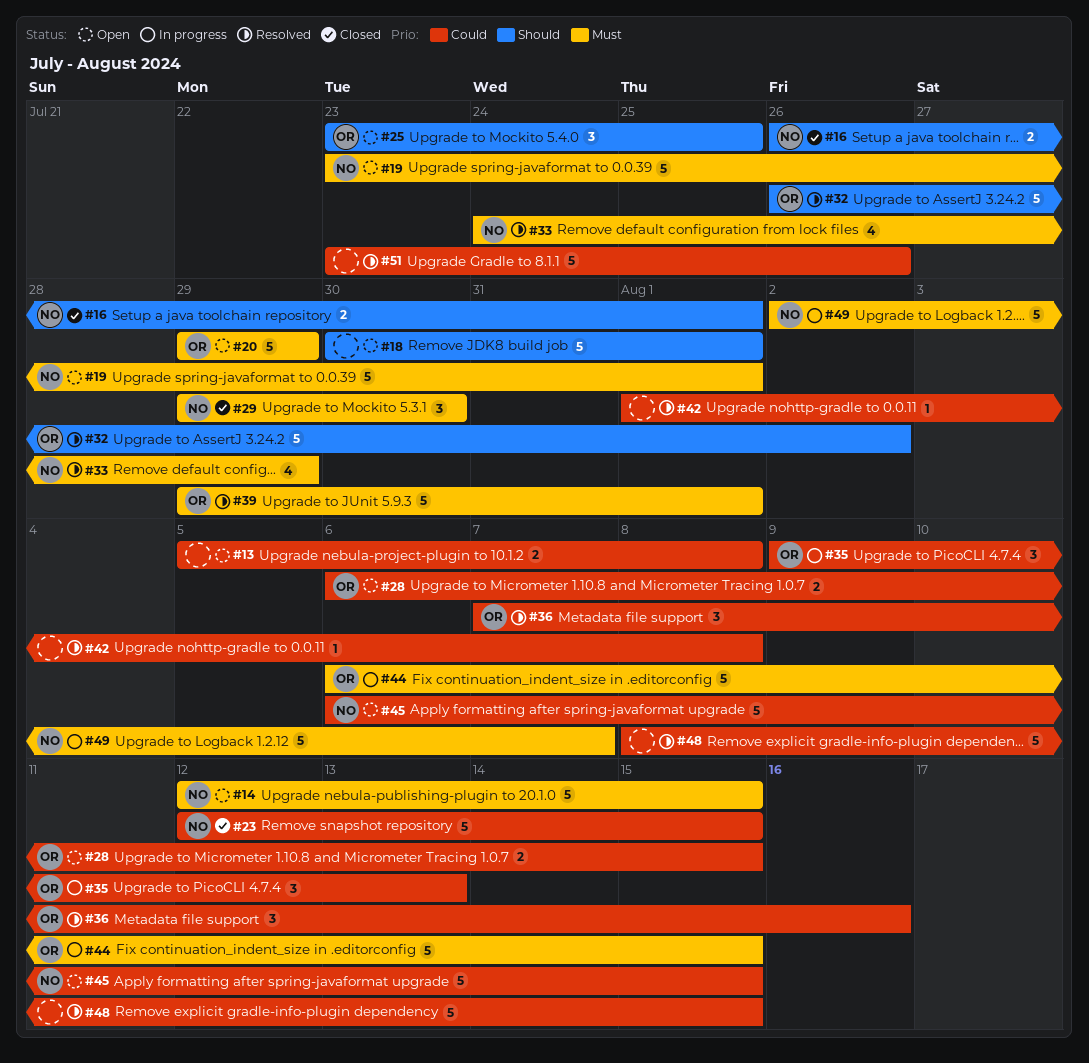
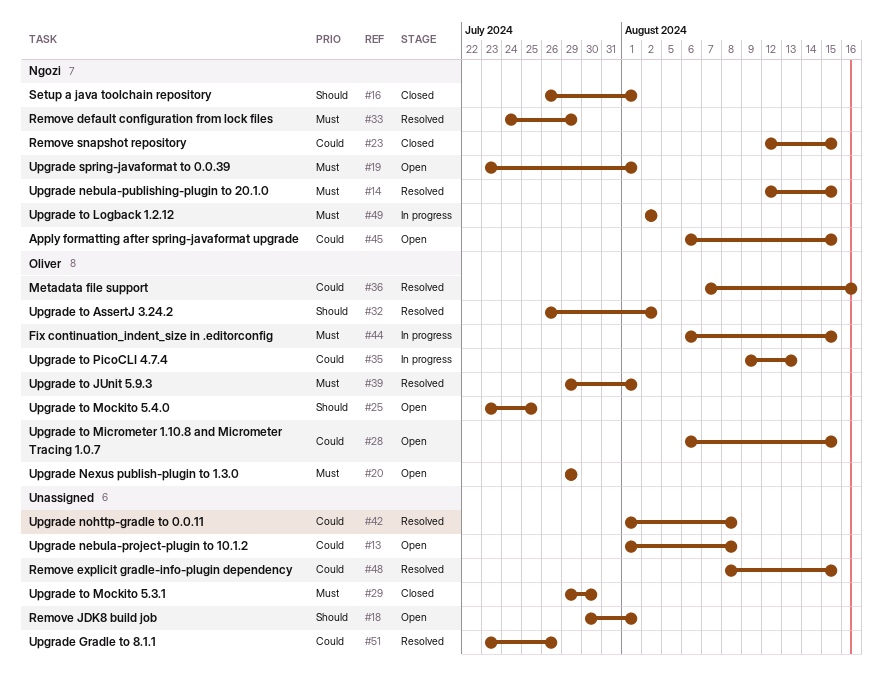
#13, start: Aug 5 -> Aug 1
#14, status: Open -> Resolved
#29, owner: Ngozi -> none
#49, due: Aug 7 -> Aug 2

